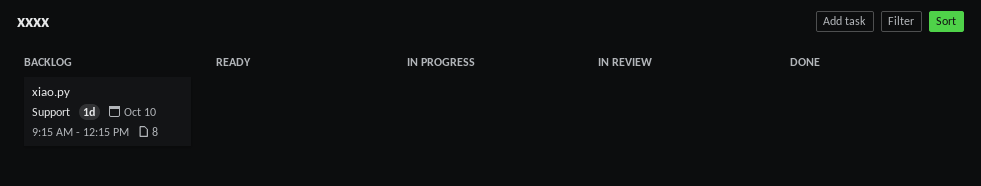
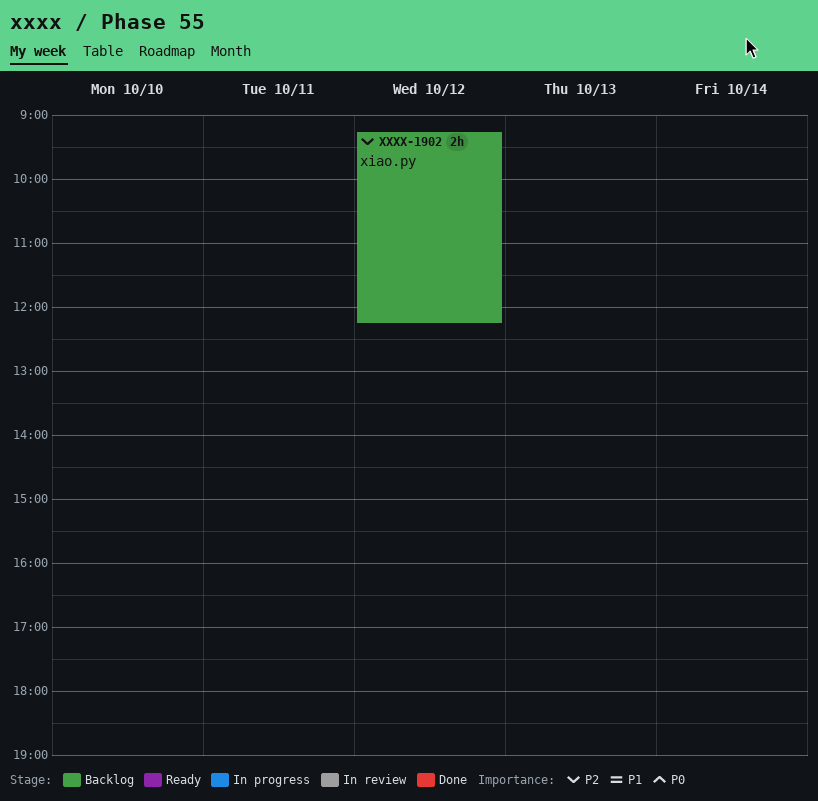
xiao.py, estimate: 1d -> 2h
xiao.py, day: Oct 10 -> Oct 12

